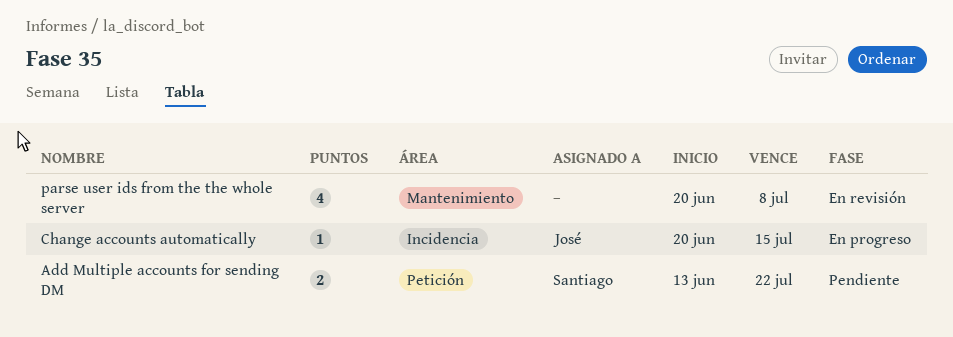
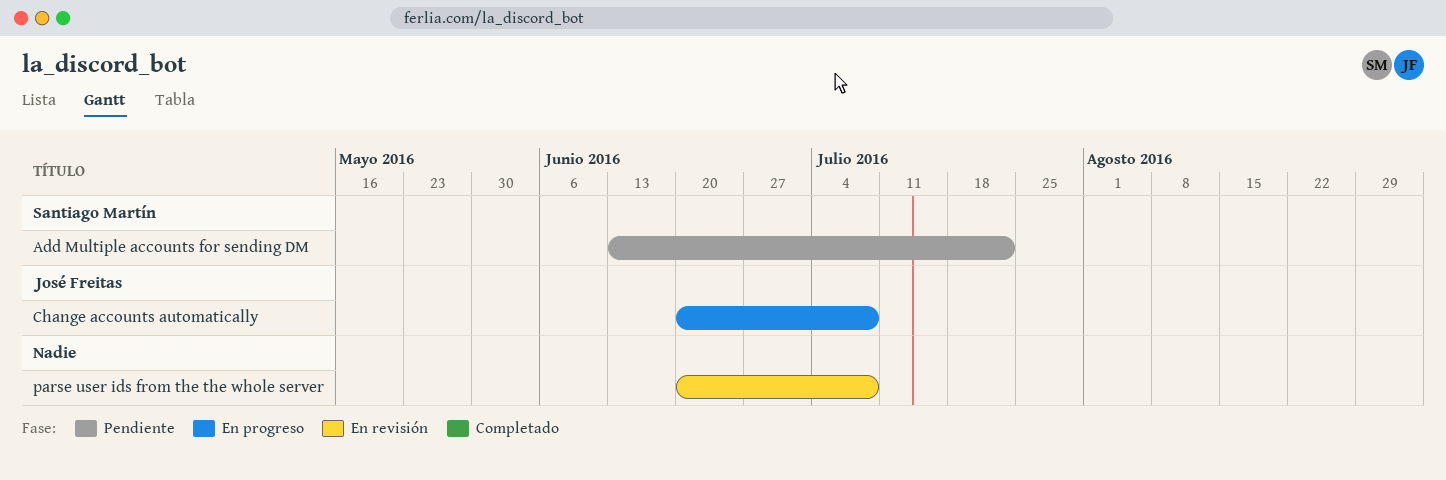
Change accounts automatically, due: Jul 15 -> Jul 8

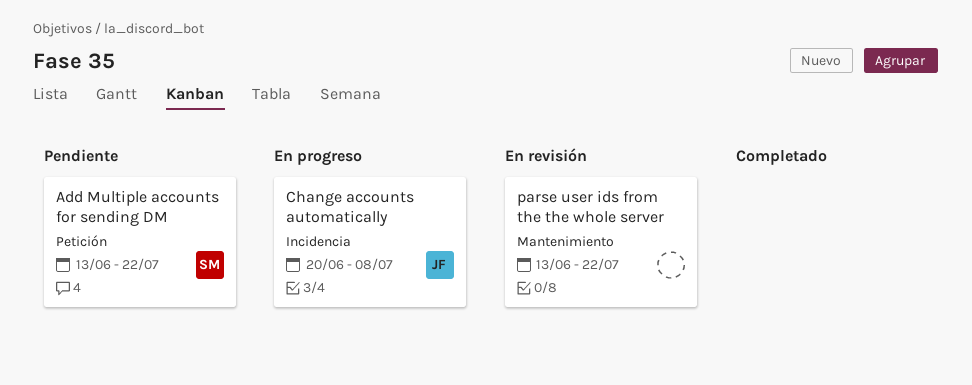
parse user ids from the the whole server, start: Jun 20 -> Jun 13
parse user ids from the the whole server, due: Jul 8 -> Jul 22

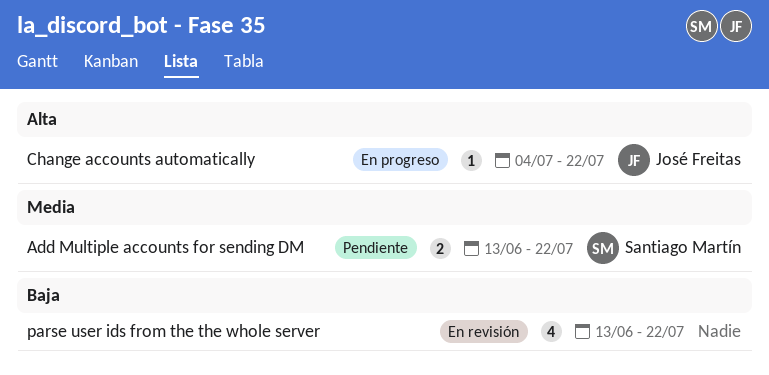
Change accounts automatically, start: Jun 20 -> Jul 4
Change accounts automatically, due: Jul 8 -> Jul 22

